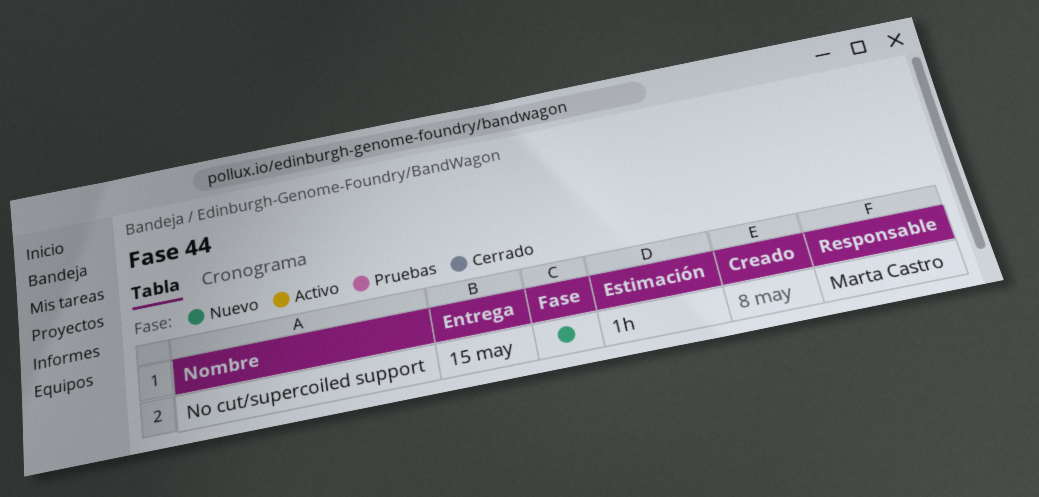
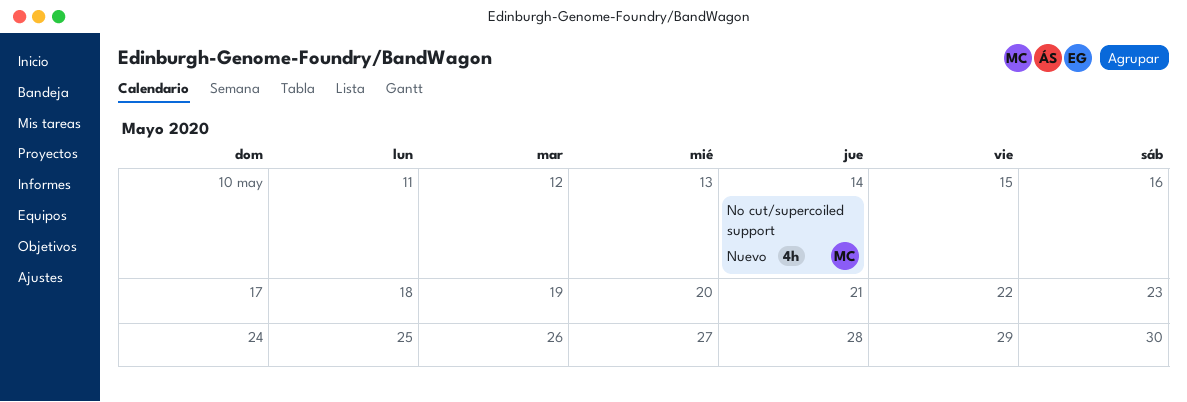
No cut/supercoiled support, estimate: 1h -> 4h
No cut/supercoiled support, due: May 15 -> May 14

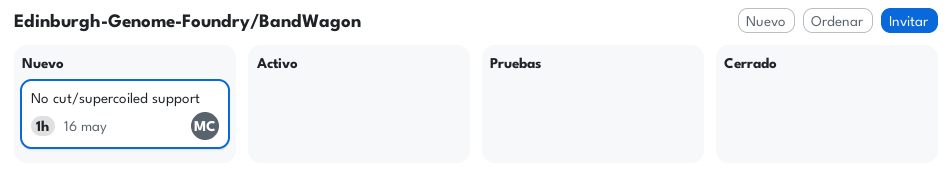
No cut/supercoiled support, estimate: 4h -> 1h
No cut/supercoiled support, due: May 14 -> May 16

